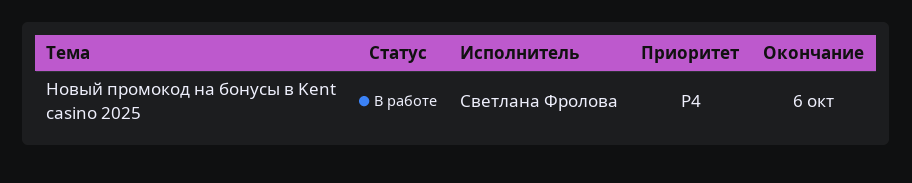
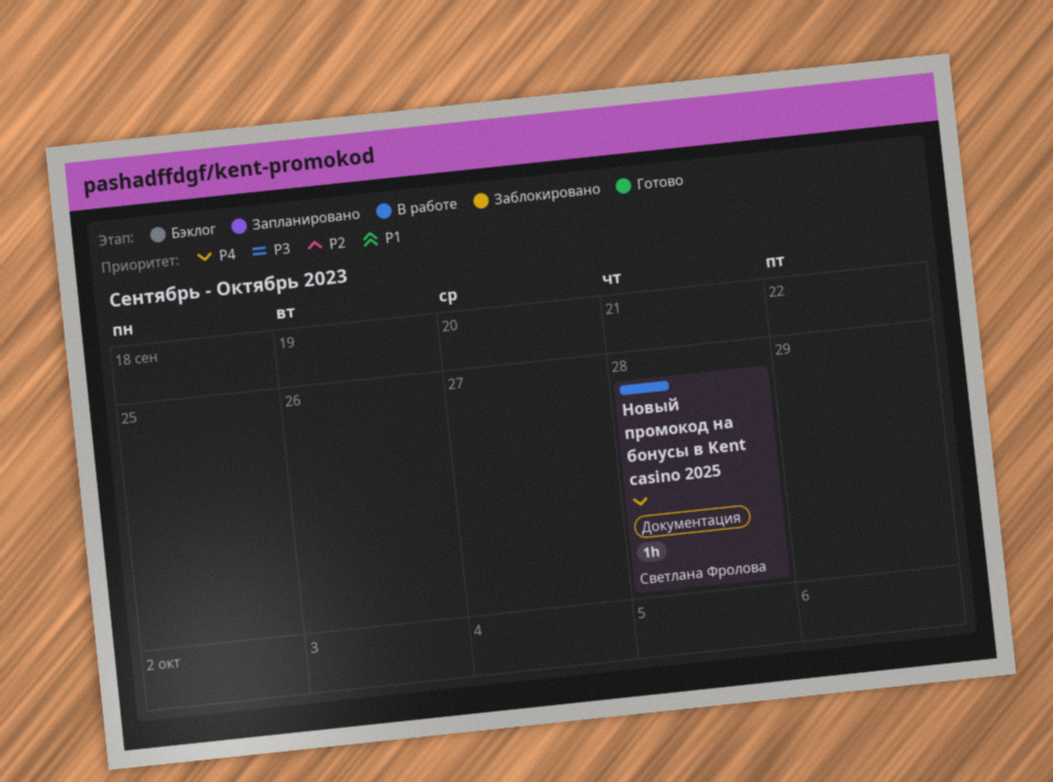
Новый промокод на бонусы в Kent casino 2025, due: Oct 6 -> Sep 28

